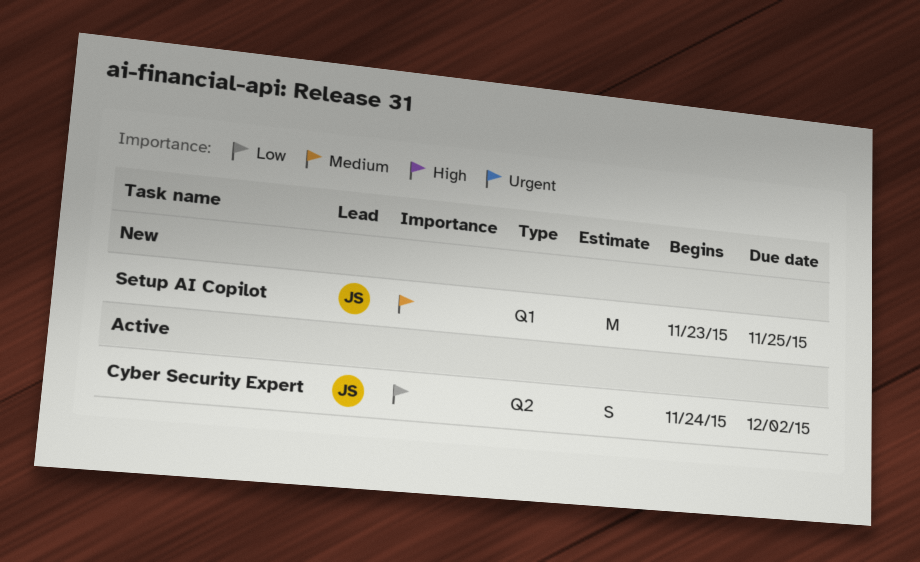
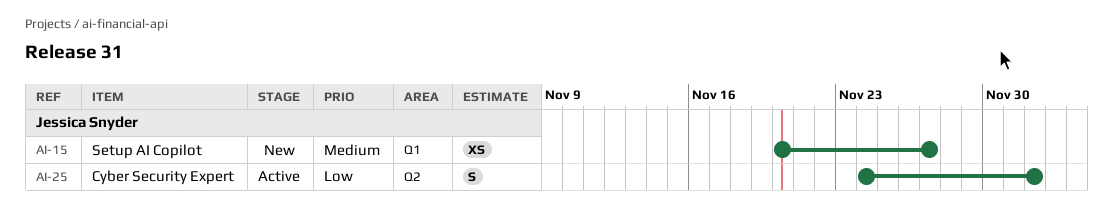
Setup AI Copilot, estimate: M -> XS
Setup AI Copilot, start: Nov 23 -> Nov 20
Setup AI Copilot, due: Nov 25 -> Nov 27

